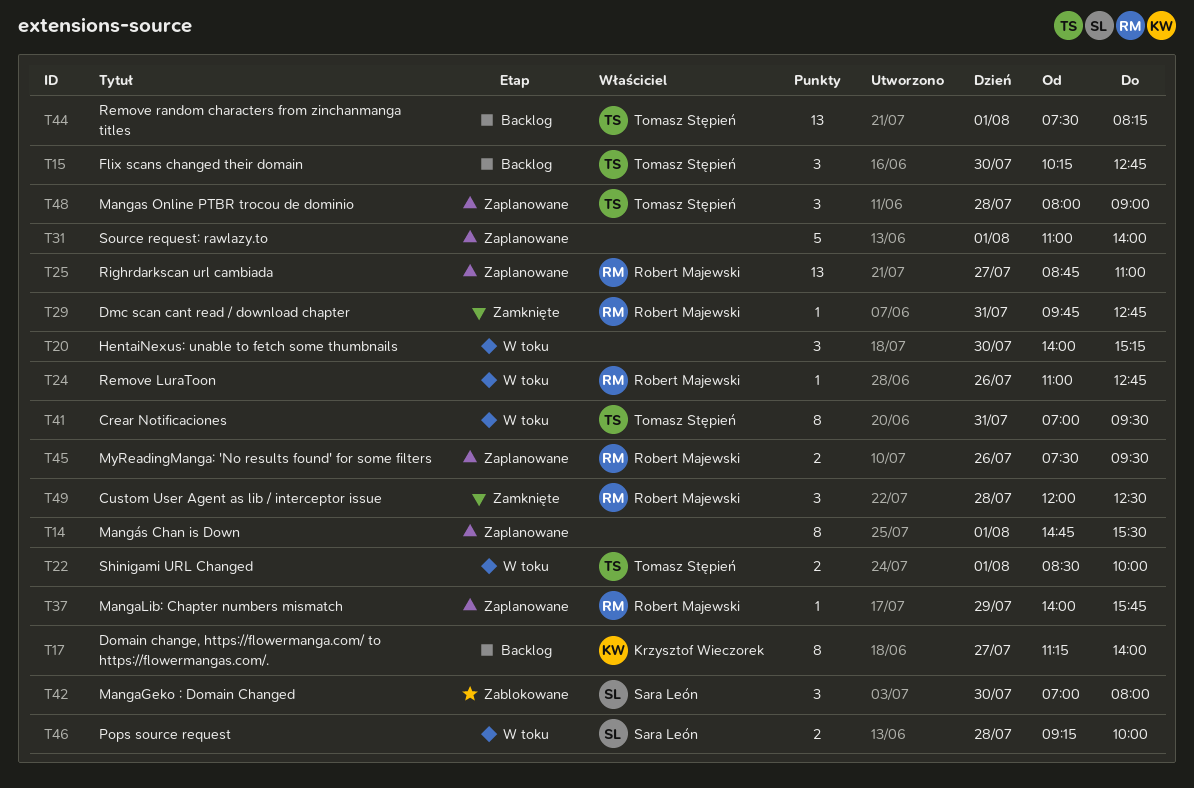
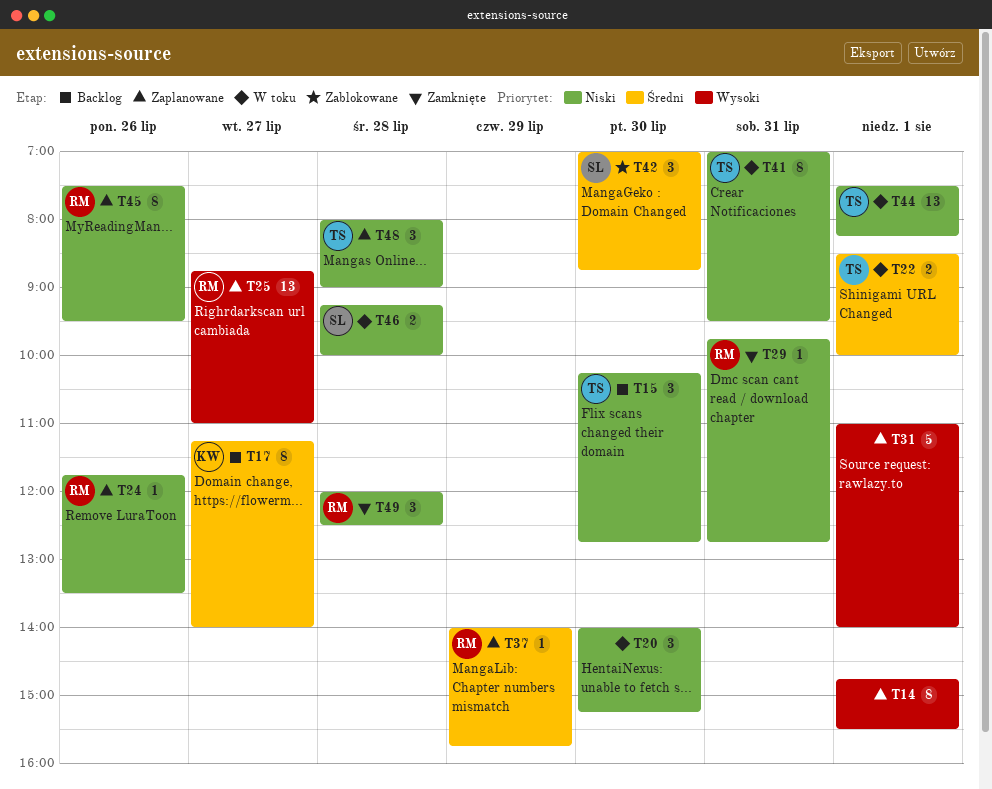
T24, status: W toku -> Zaplanowane
T24, begins: 11:00 -> 11:45
T24, ends: 12:45 -> 13:30
T42, ends: 08:00 -> 08:45
T44, status: Backlog -> W toku
T45, estimate: 2 -> 8

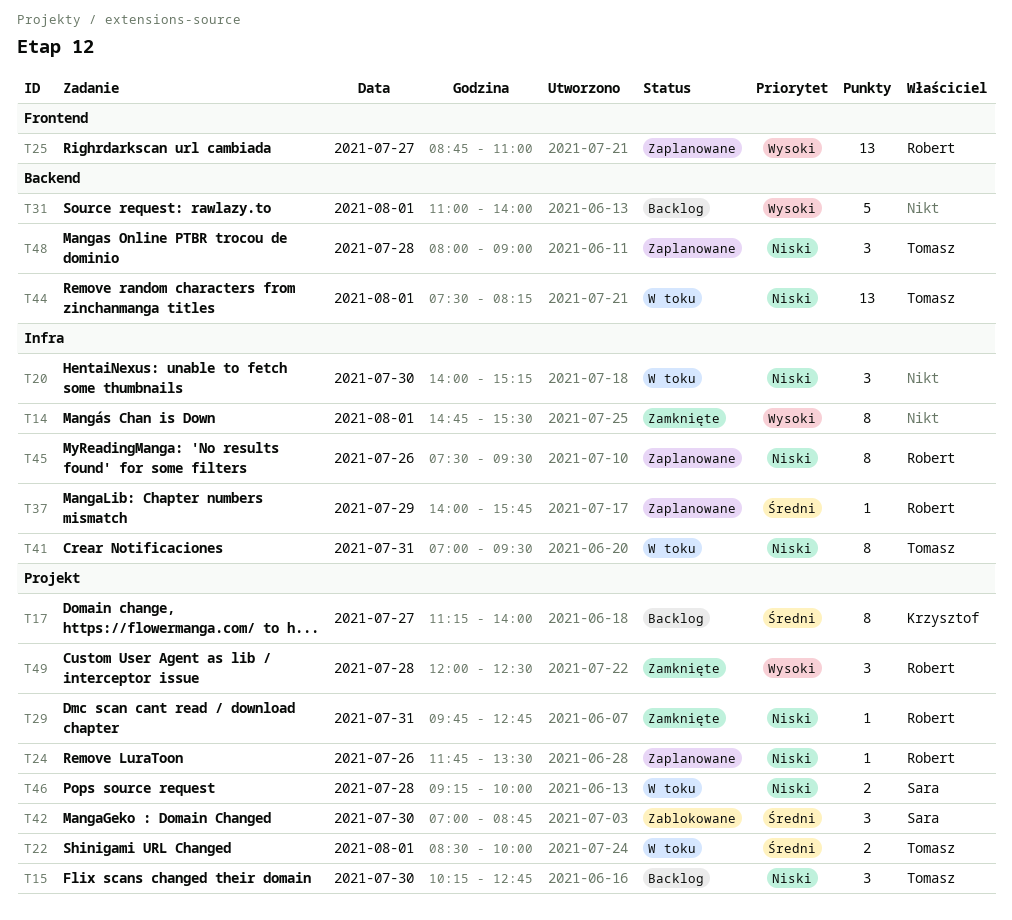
T14, status: Zaplanowane -> Zamknięte
T31, status: Zaplanowane -> Backlog
T49, priority: Niski -> Wysoki

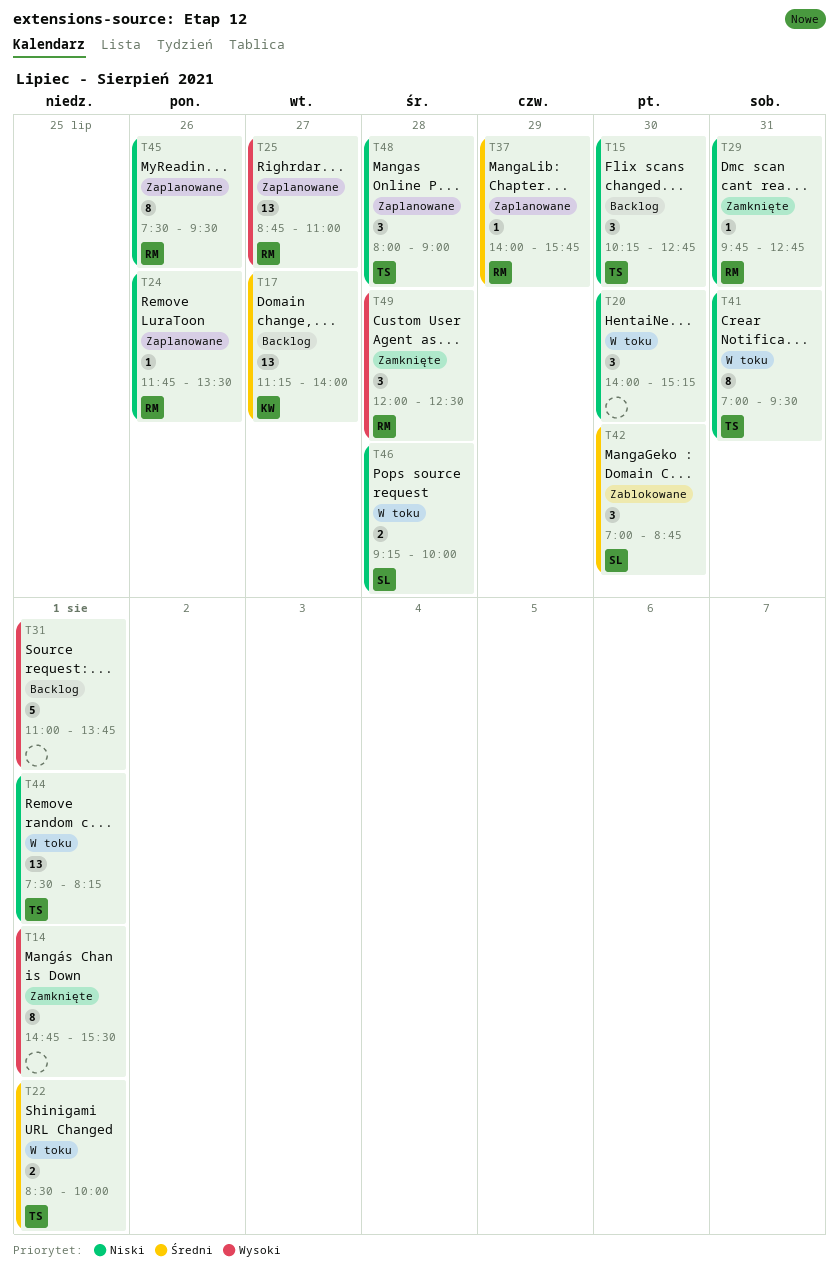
T17, estimate: 8 -> 13
T31, ends: 14:00 -> 13:45

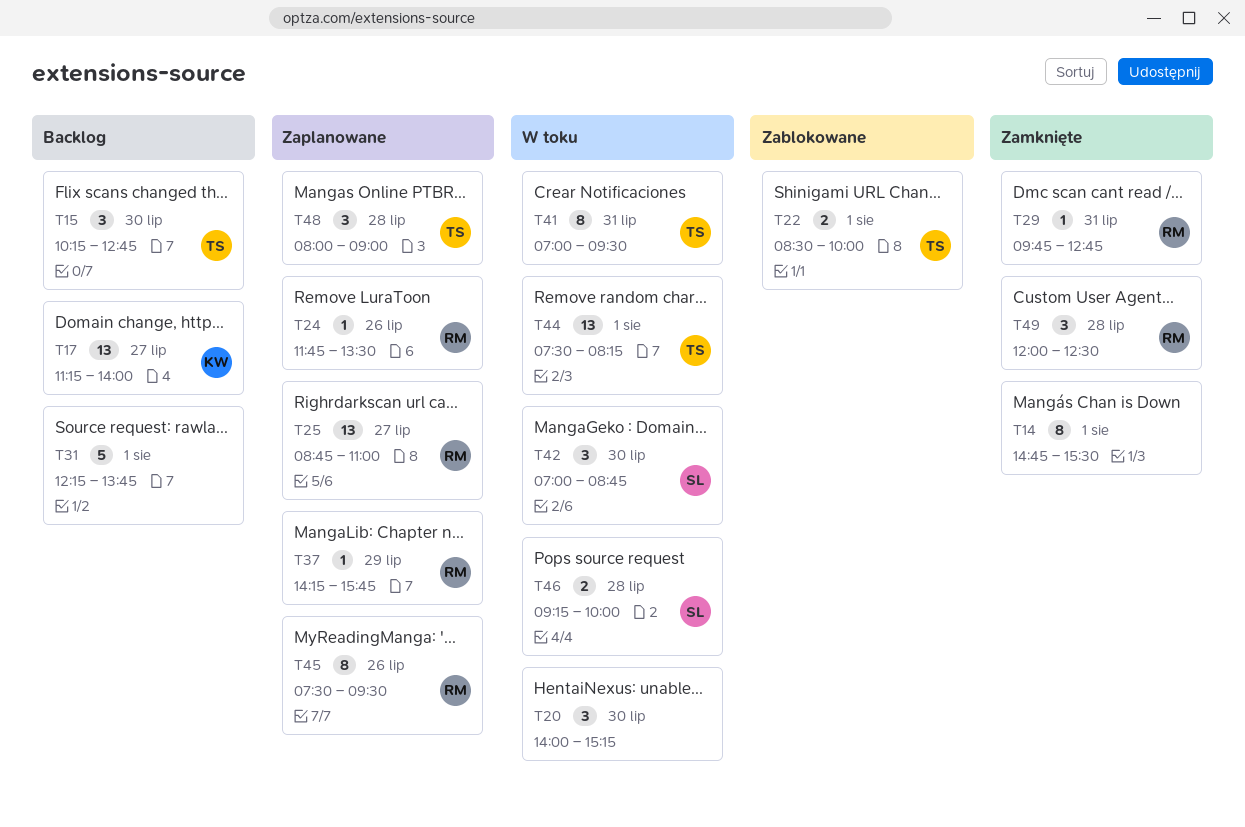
T22, status: W toku -> Zablokowane
T31, begins: 11:00 -> 12:15
T37, begins: 14:00 -> 14:15
T42, status: Zablokowane -> W toku

